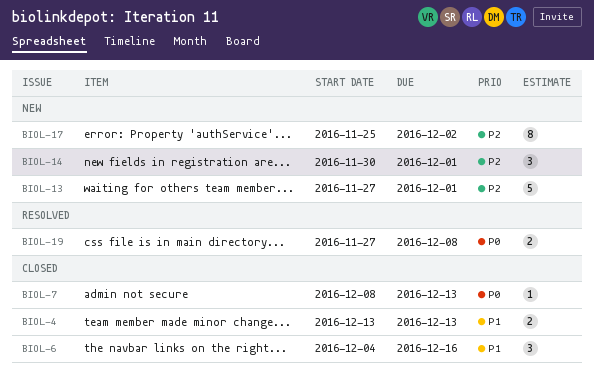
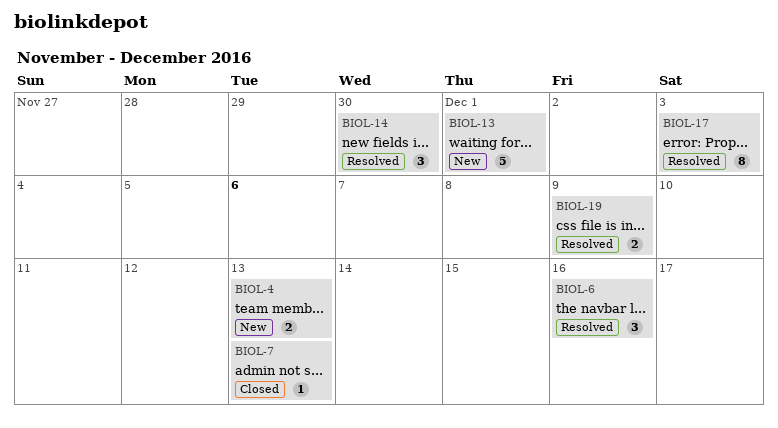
BIOL-4, status: Closed -> New
BIOL-6, status: Closed -> Resolved
BIOL-14, status: New -> Resolved
BIOL-14, due: Dec 1 -> Nov 30
BIOL-17, status: New -> Resolved
BIOL-17, due: Dec 2 -> Dec 3
BIOL-19, due: Dec 8 -> Dec 9

